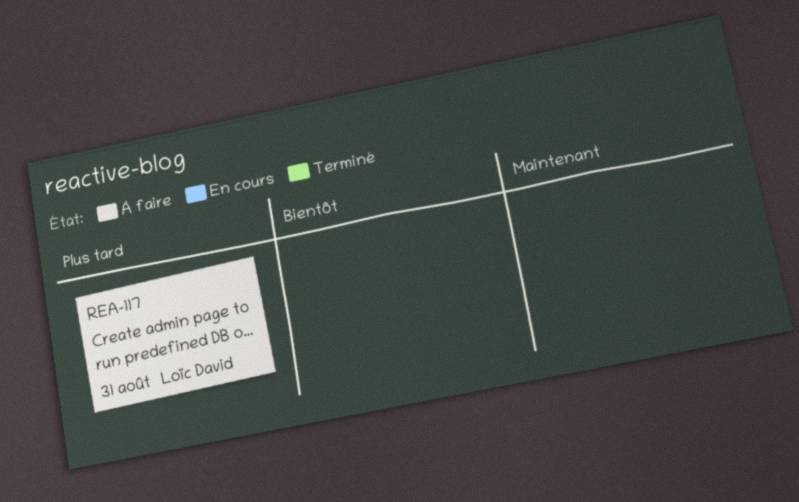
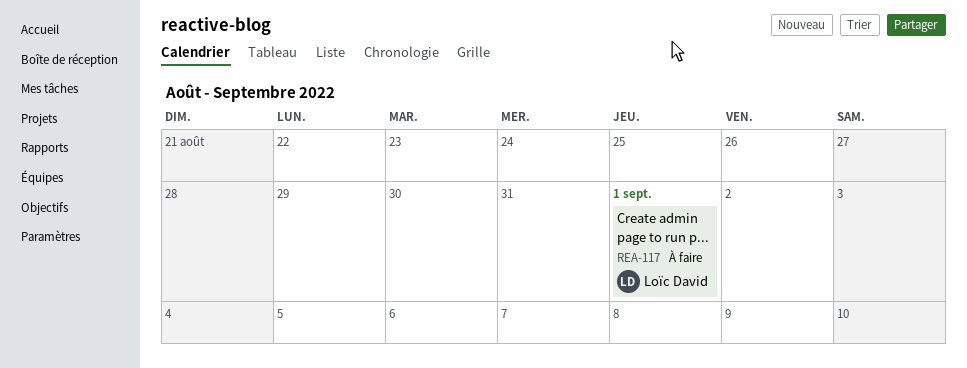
REA-117, due: Aug 31 -> Sep 1

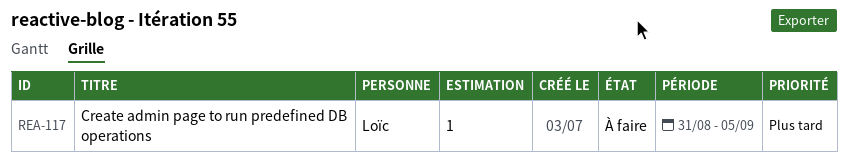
REA-117, due: Sep 1 -> Sep 5

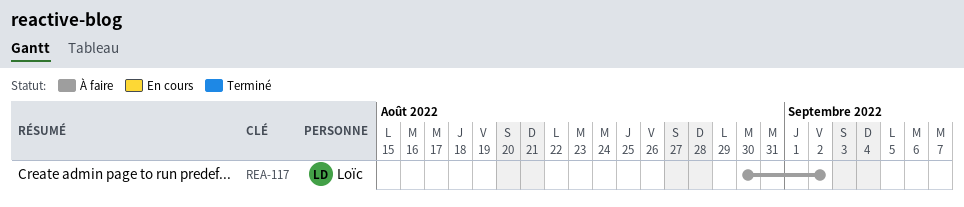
REA-117, start: Aug 31 -> Aug 30
REA-117, due: Sep 5 -> Sep 2

